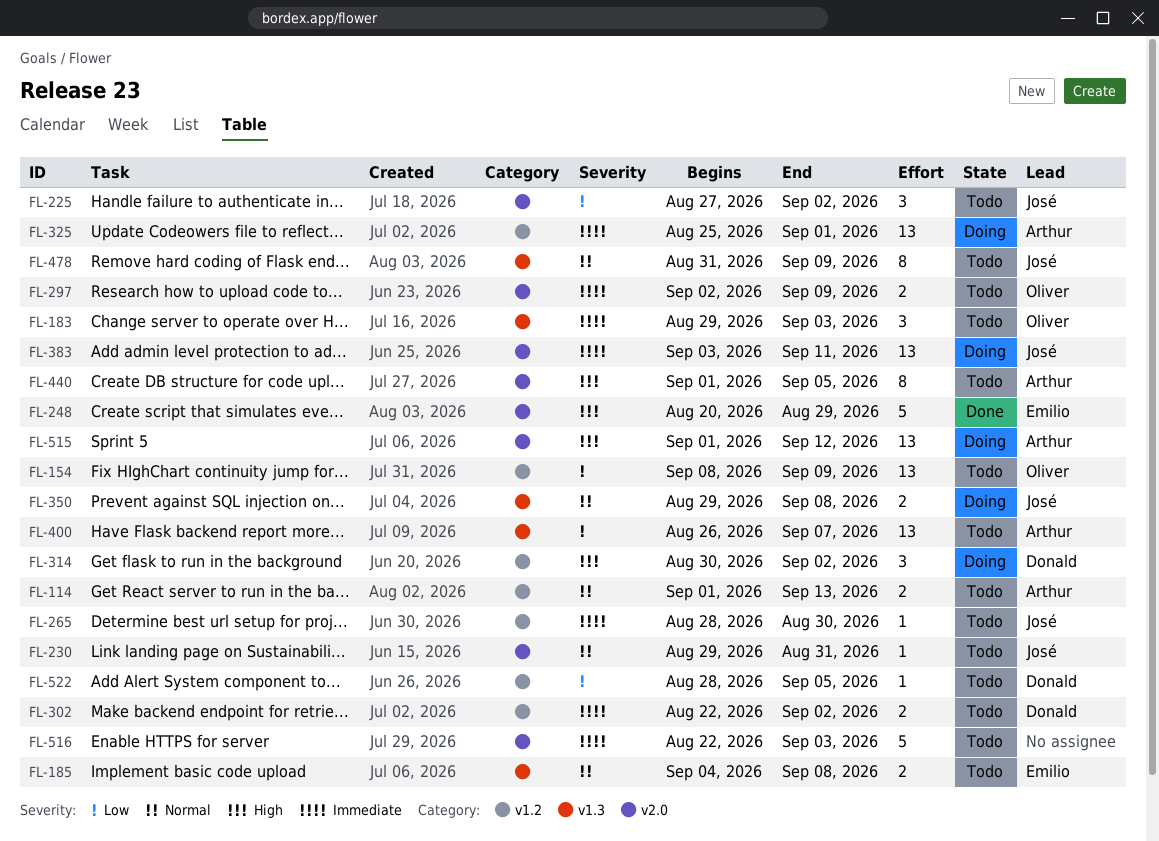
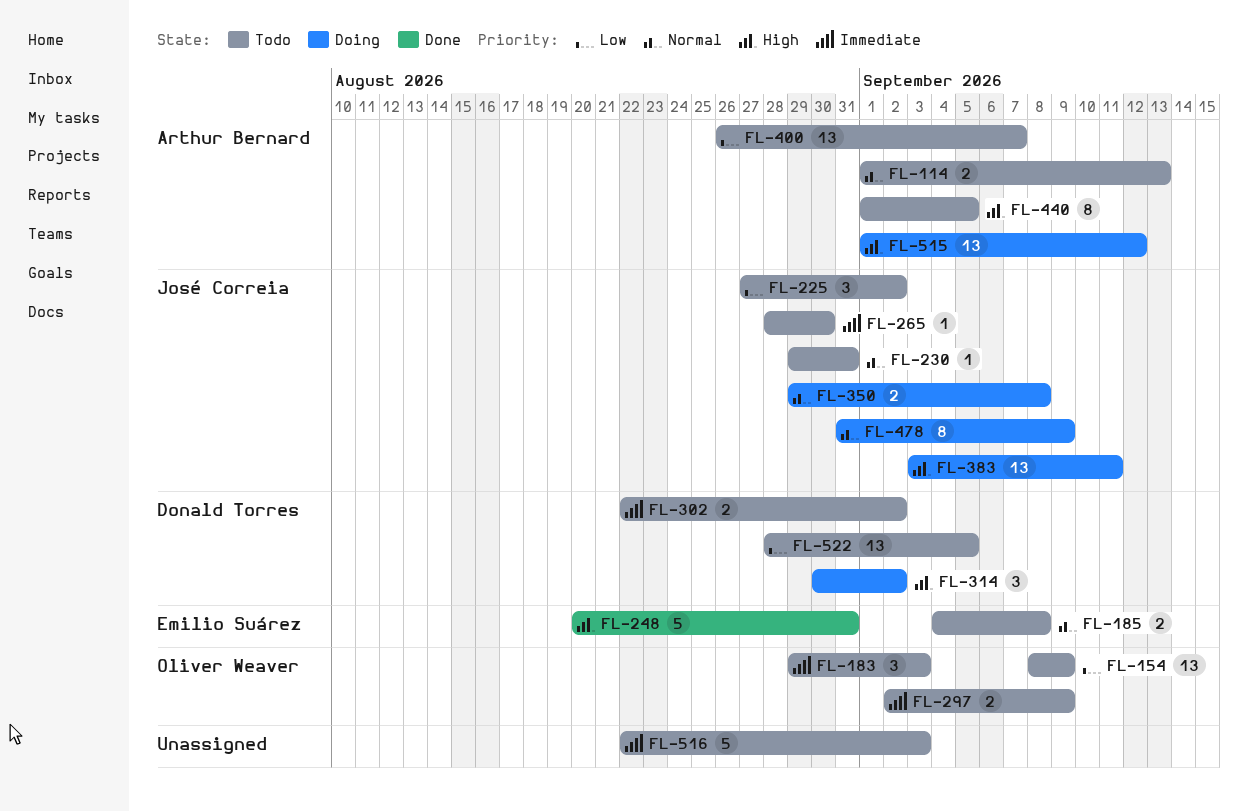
FL-248, due: Aug 29 -> Aug 31
FL-325: present -> none
FL-383, priority: Immediate -> High
FL-478, status: Todo -> Doing
FL-522, estimate: 1 -> 13

